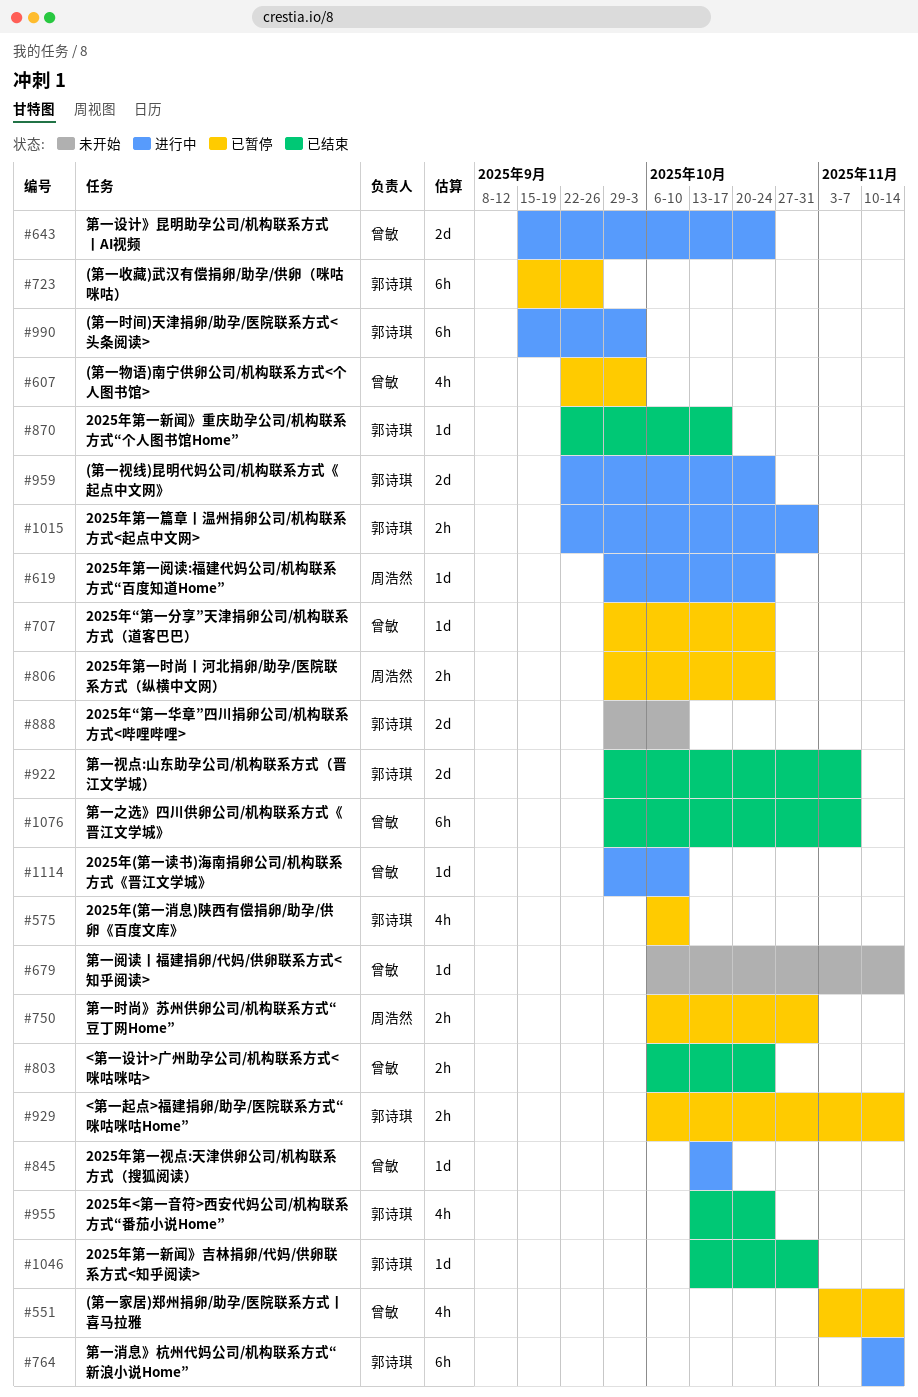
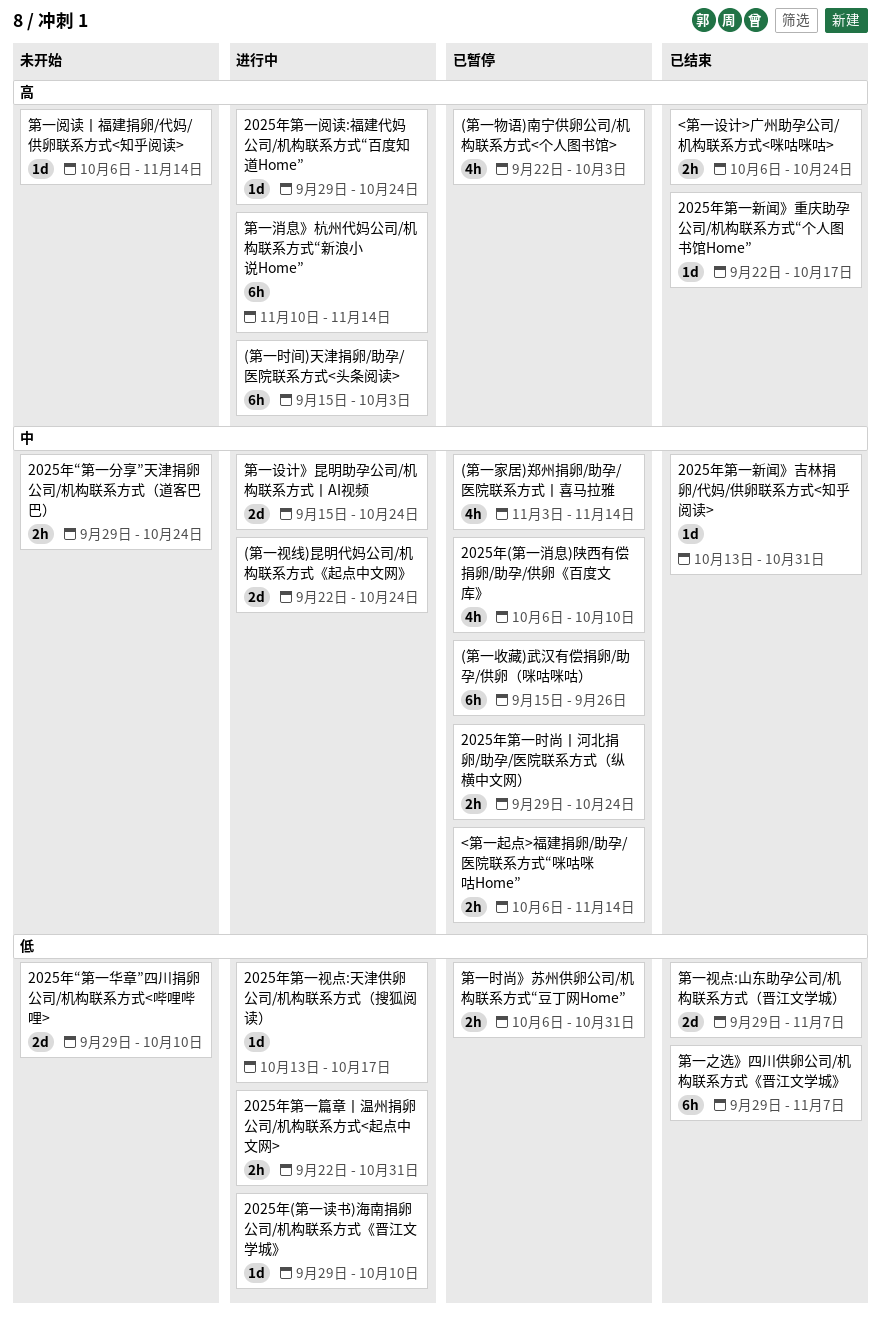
2025年<第一音符>西安代妈公司/机构联系方式“番茄小说Home”: present -> none
2025年“第一分享”天津捐卵公司/机构联系方式（道客巴巴）, status: 已暂停 -> 未开始
2025年“第一分享”天津捐卵公司/机构联系方式（道客巴巴）, estimate: 1d -> 2h

